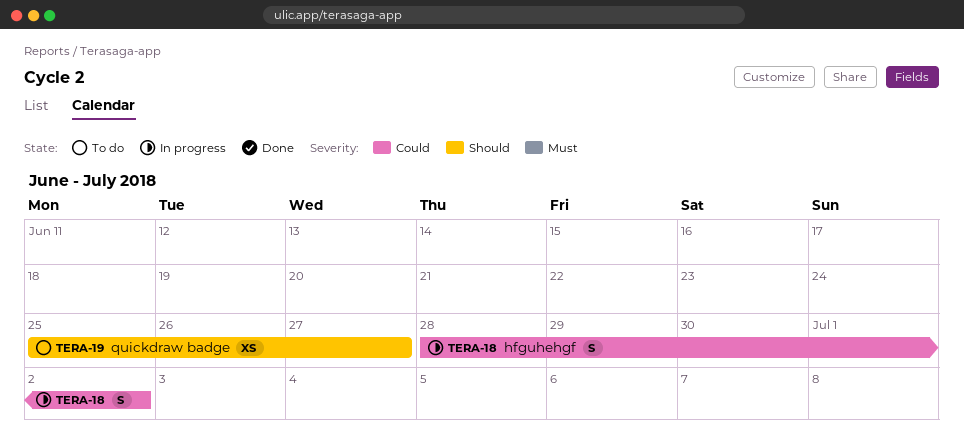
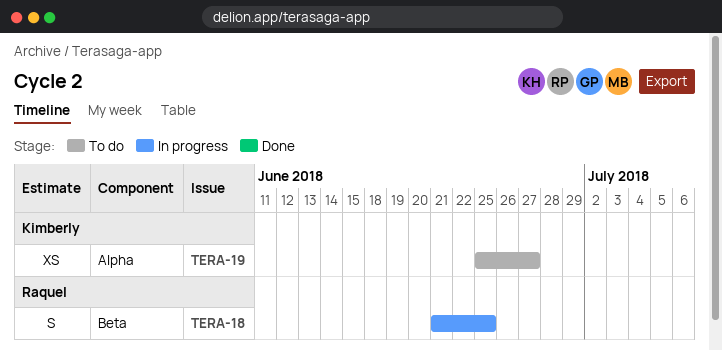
TERA-18, start: Jun 28 -> Jun 21
TERA-18, due: Jul 2 -> Jun 25

